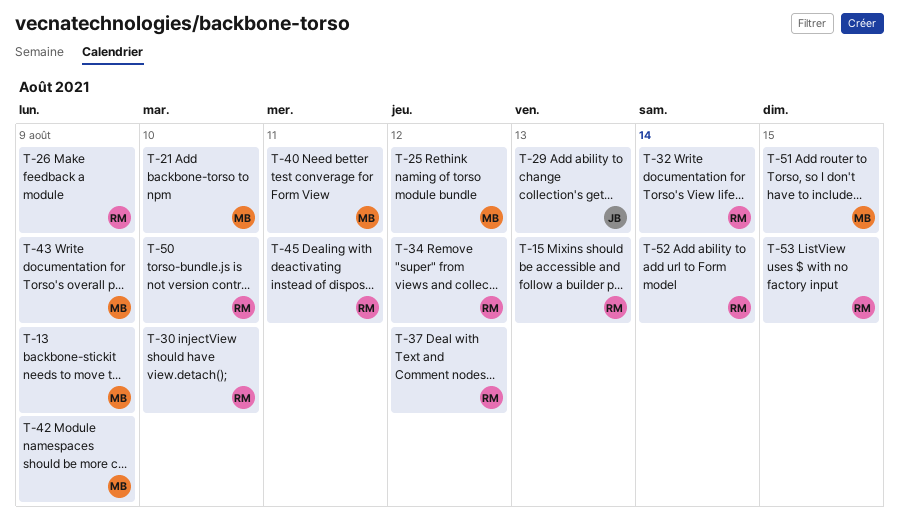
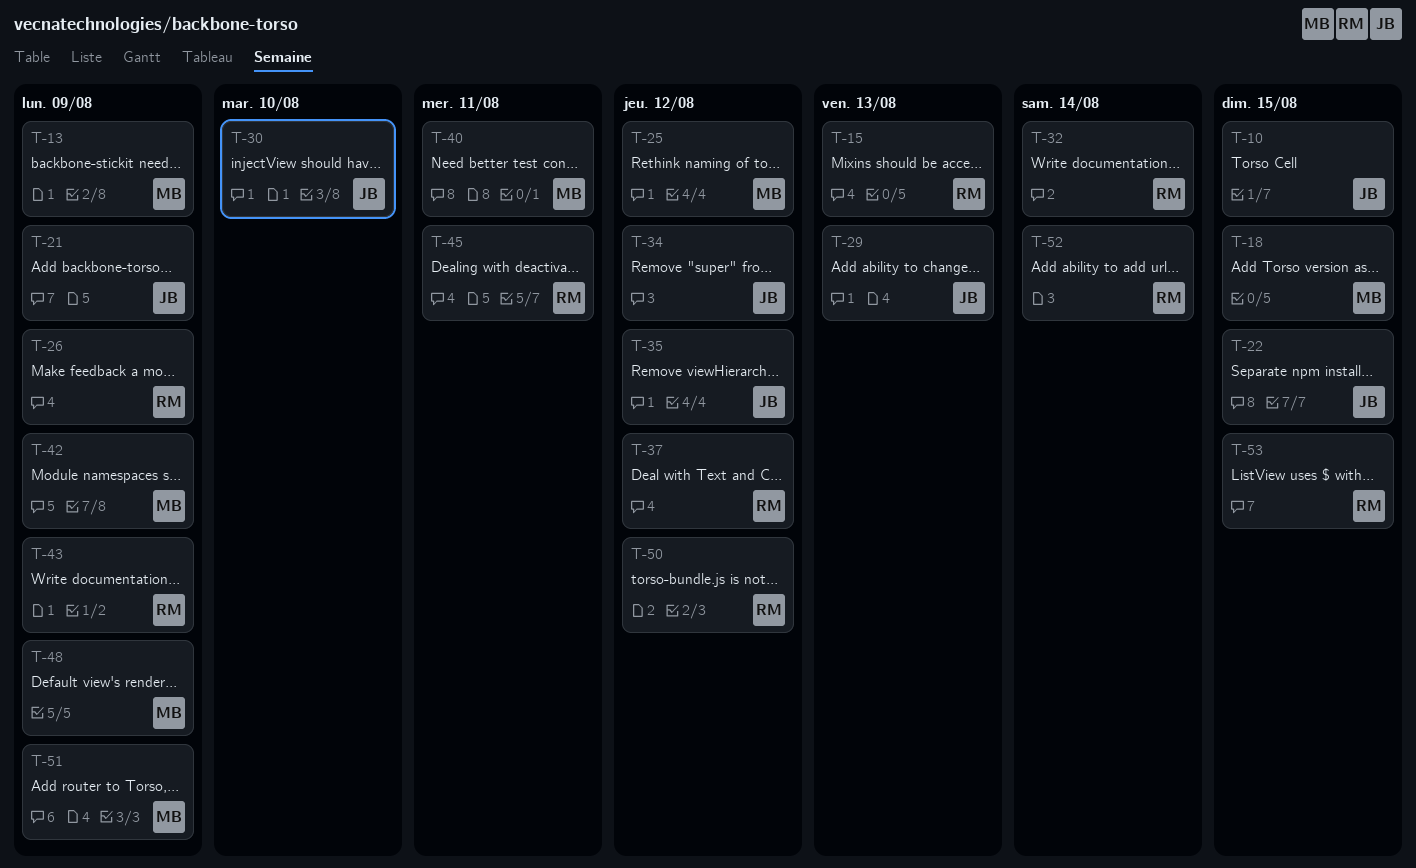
T-10: none -> present
T-18: none -> present
T-21, owner: MB -> JB
T-21, due: Aug 10 -> Aug 9
T-22: none -> present
T-30, owner: RM -> JB
T-34, owner: RM -> JB
T-35: none -> present
T-43, owner: MB -> RM
T-48: none -> present
T-50, due: Aug 10 -> Aug 12
T-51, due: Aug 15 -> Aug 9

